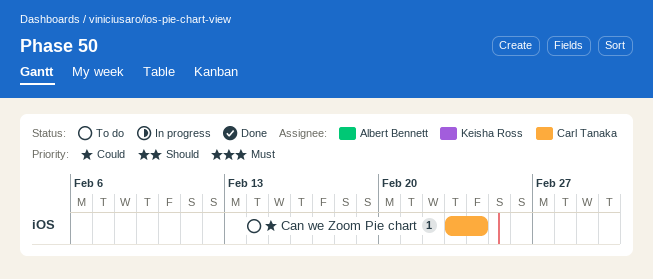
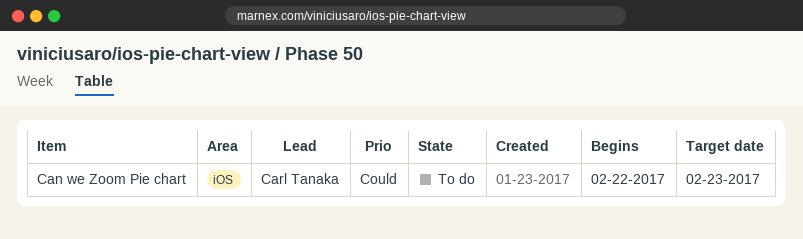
Can we Zoom Pie chart, start: Feb 23 -> Feb 22
Can we Zoom Pie chart, due: Feb 24 -> Feb 23

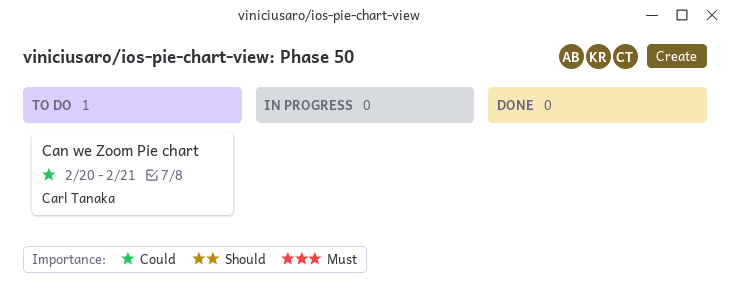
Can we Zoom Pie chart, start: Feb 22 -> Feb 20
Can we Zoom Pie chart, due: Feb 23 -> Feb 21

